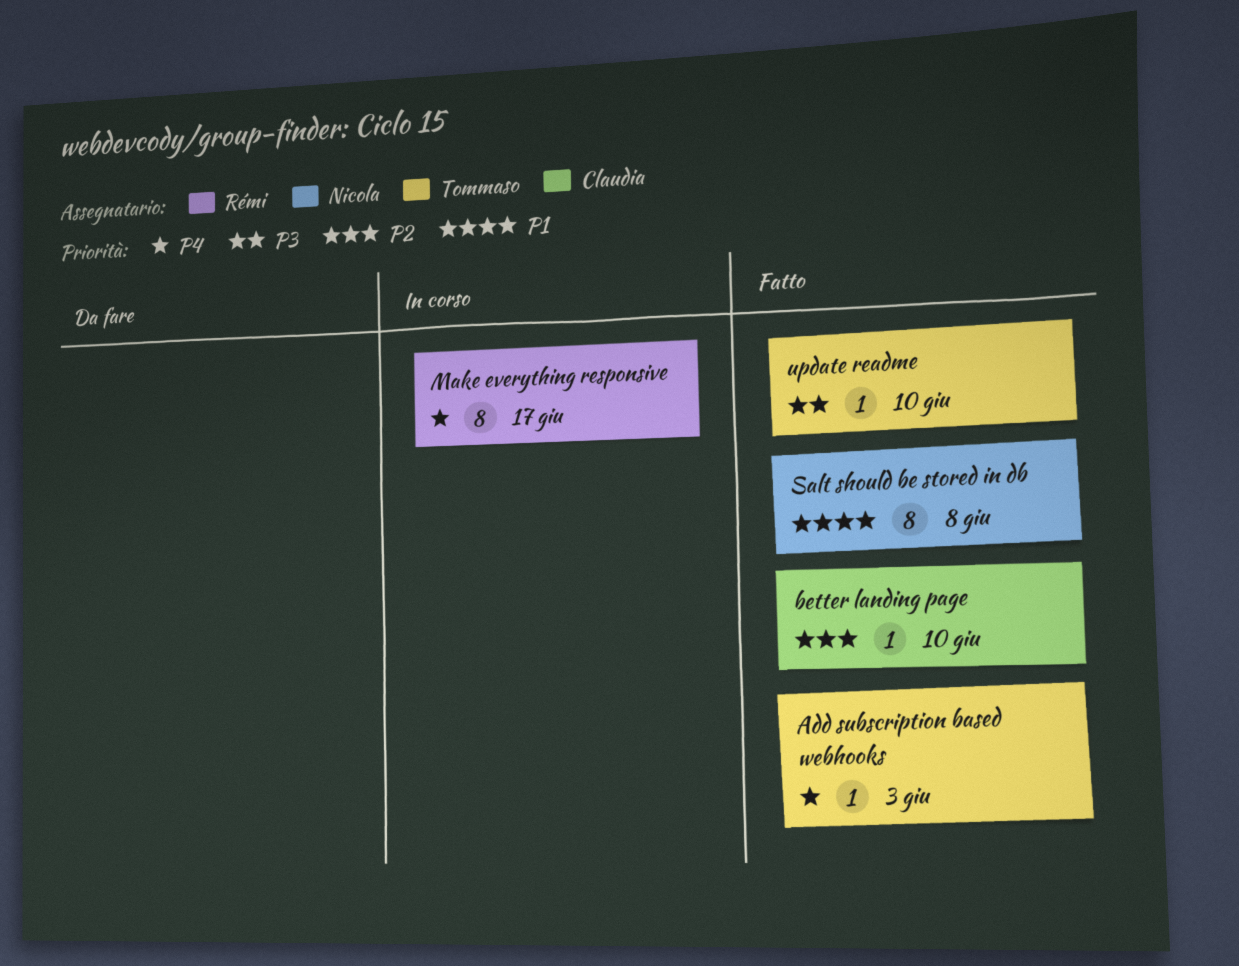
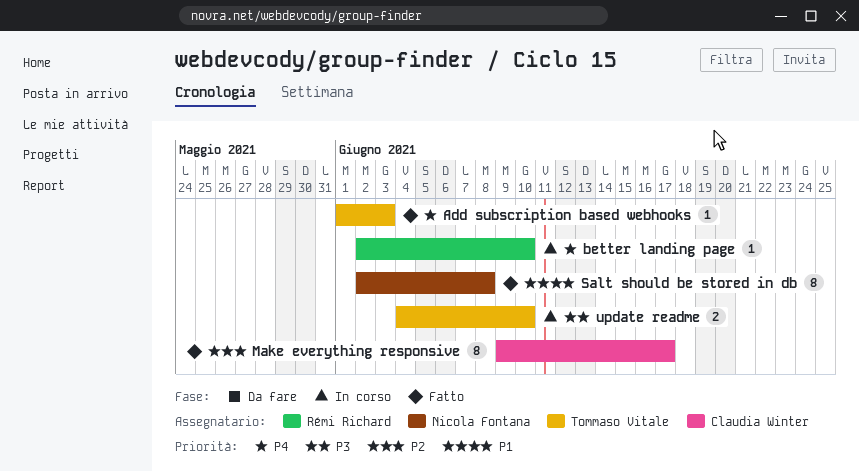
better landing page, status: Fatto -> In corso
better landing page, owner: Claudia Winter -> Rémi Richard
better landing page, priority: P2 -> P4
Make everything responsive, status: In corso -> Fatto
Make everything responsive, owner: Rémi Richard -> Claudia Winter
Make everything responsive, priority: P4 -> P2
update readme, status: Fatto -> In corso
update readme, estimate: 1 -> 2

